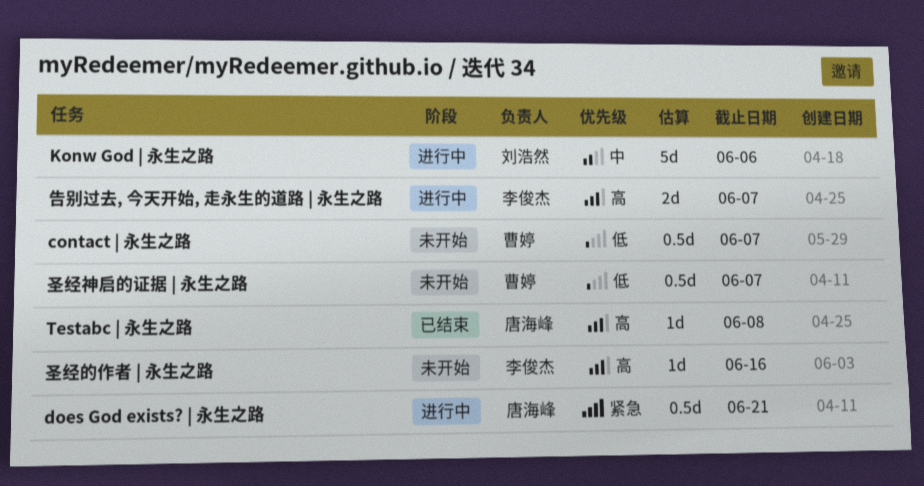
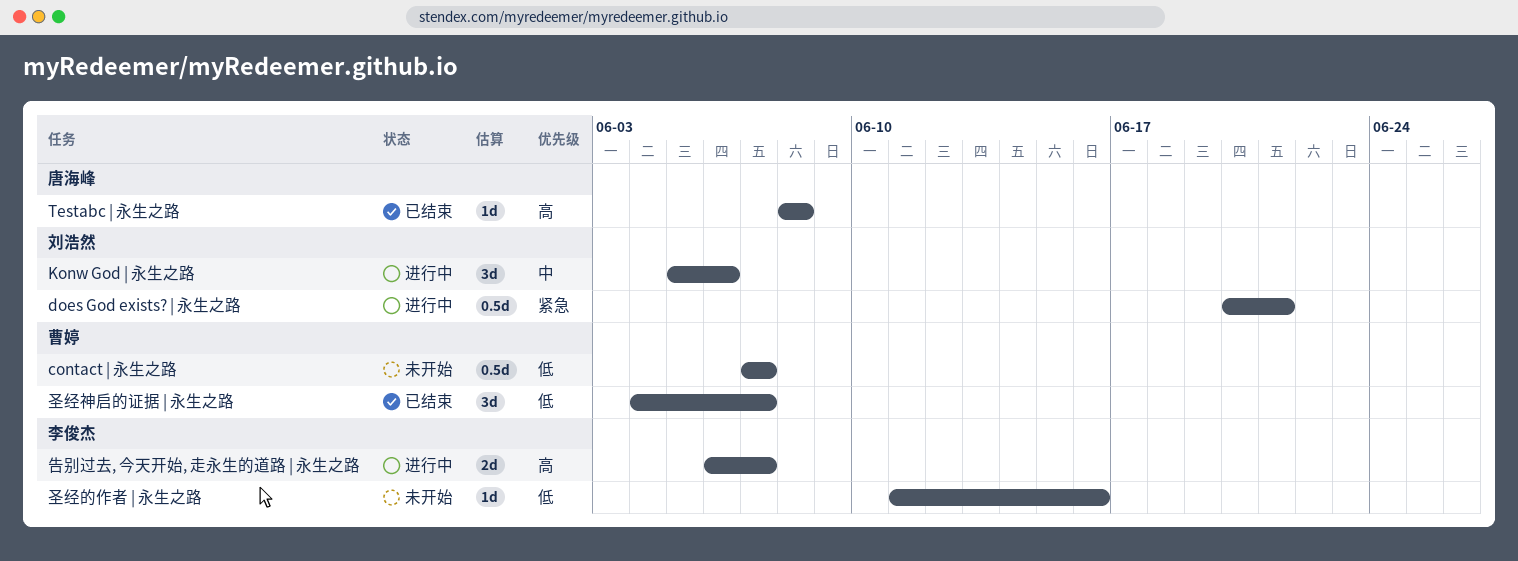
does God exists? | 永生之路, owner: 唐海峰 -> 刘浩然
Konw God | 永生之路, estimate: 5d -> 3d
圣经的作者 | 永生之路, priority: 高 -> 低
圣经神启的证据 | 永生之路, status: 未开始 -> 已结束
圣经神启的证据 | 永生之路, estimate: 0.5d -> 3d

